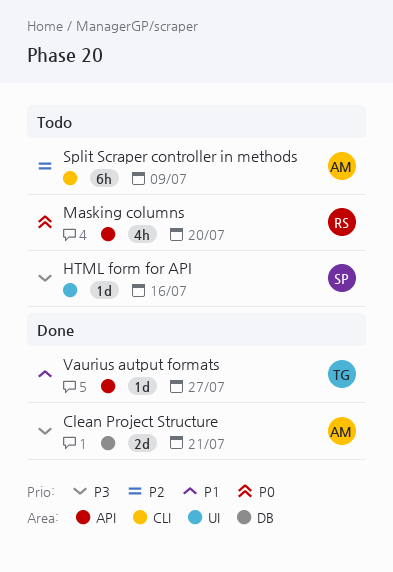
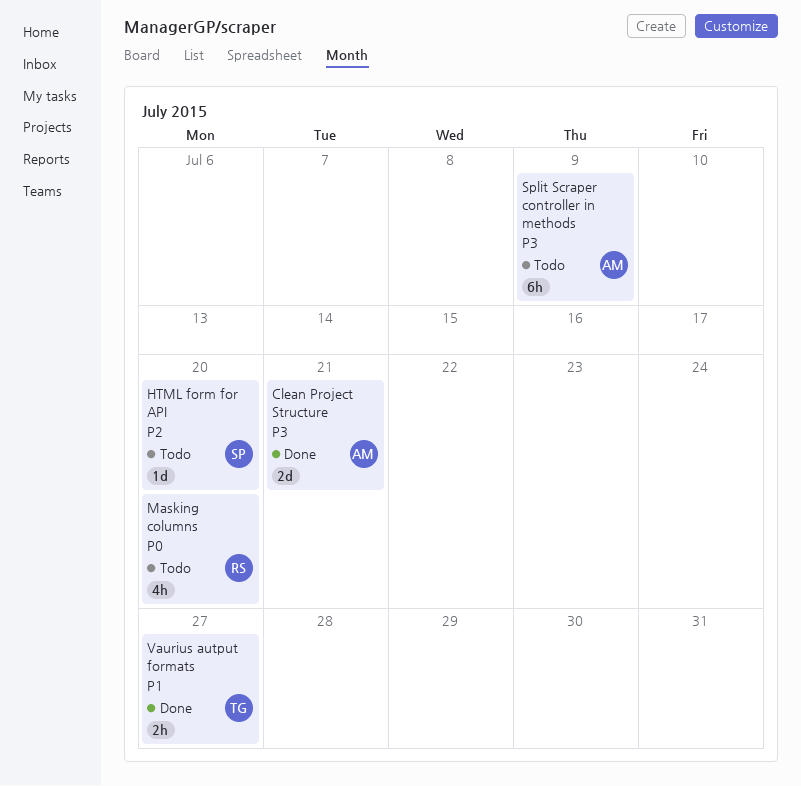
HTML form for API, priority: P3 -> P2
HTML form for API, due: Jul 16 -> Jul 20
Split Scraper controller in methods, priority: P2 -> P3
Vaurius autput formats, estimate: 1d -> 2h

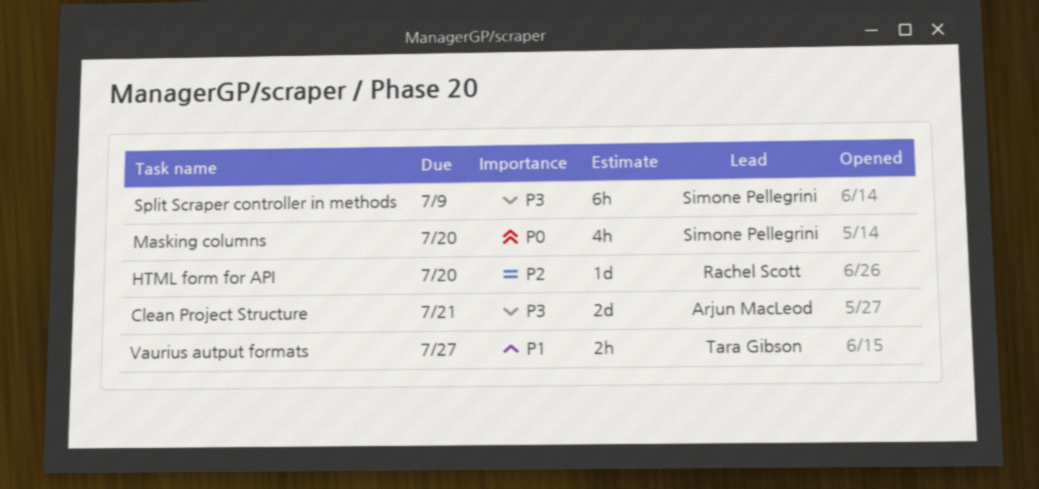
HTML form for API, owner: Simone Pellegrini -> Rachel Scott
Masking columns, owner: Rachel Scott -> Simone Pellegrini
Split Scraper controller in methods, owner: Arjun MacLeod -> Simone Pellegrini

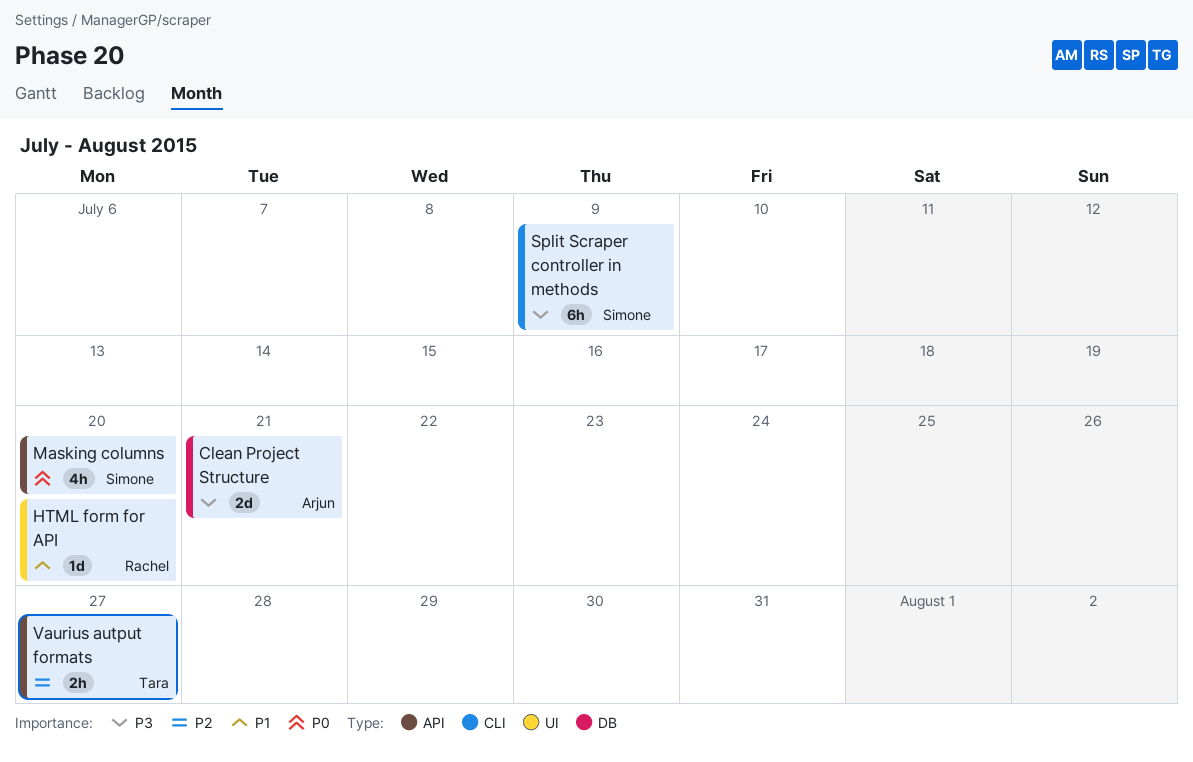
HTML form for API, priority: P2 -> P1
Vaurius autput formats, priority: P1 -> P2

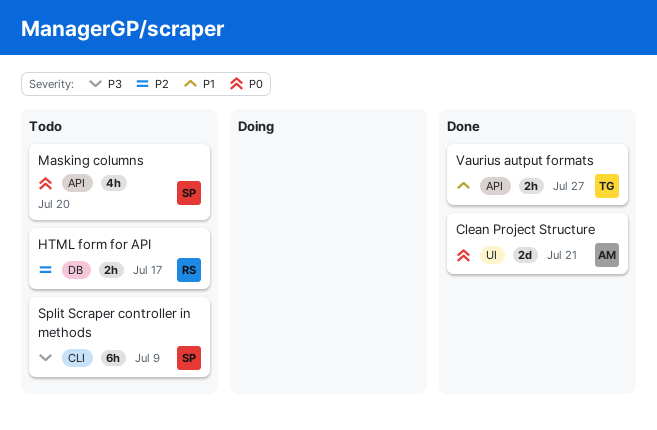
Clean Project Structure, priority: P3 -> P0
Clean Project Structure, label: DB -> UI
HTML form for API, priority: P1 -> P2
HTML form for API, label: UI -> DB
HTML form for API, estimate: 1d -> 2h
HTML form for API, due: Jul 20 -> Jul 17
Vaurius autput formats, priority: P2 -> P1

